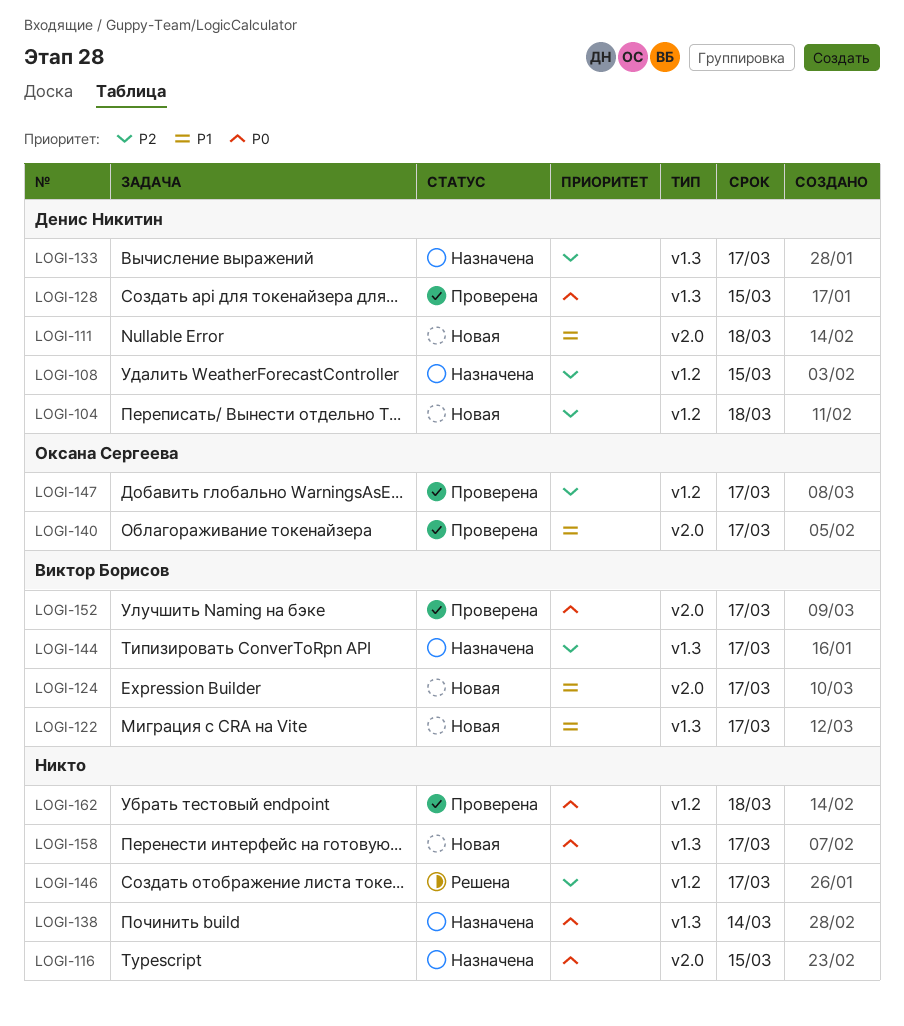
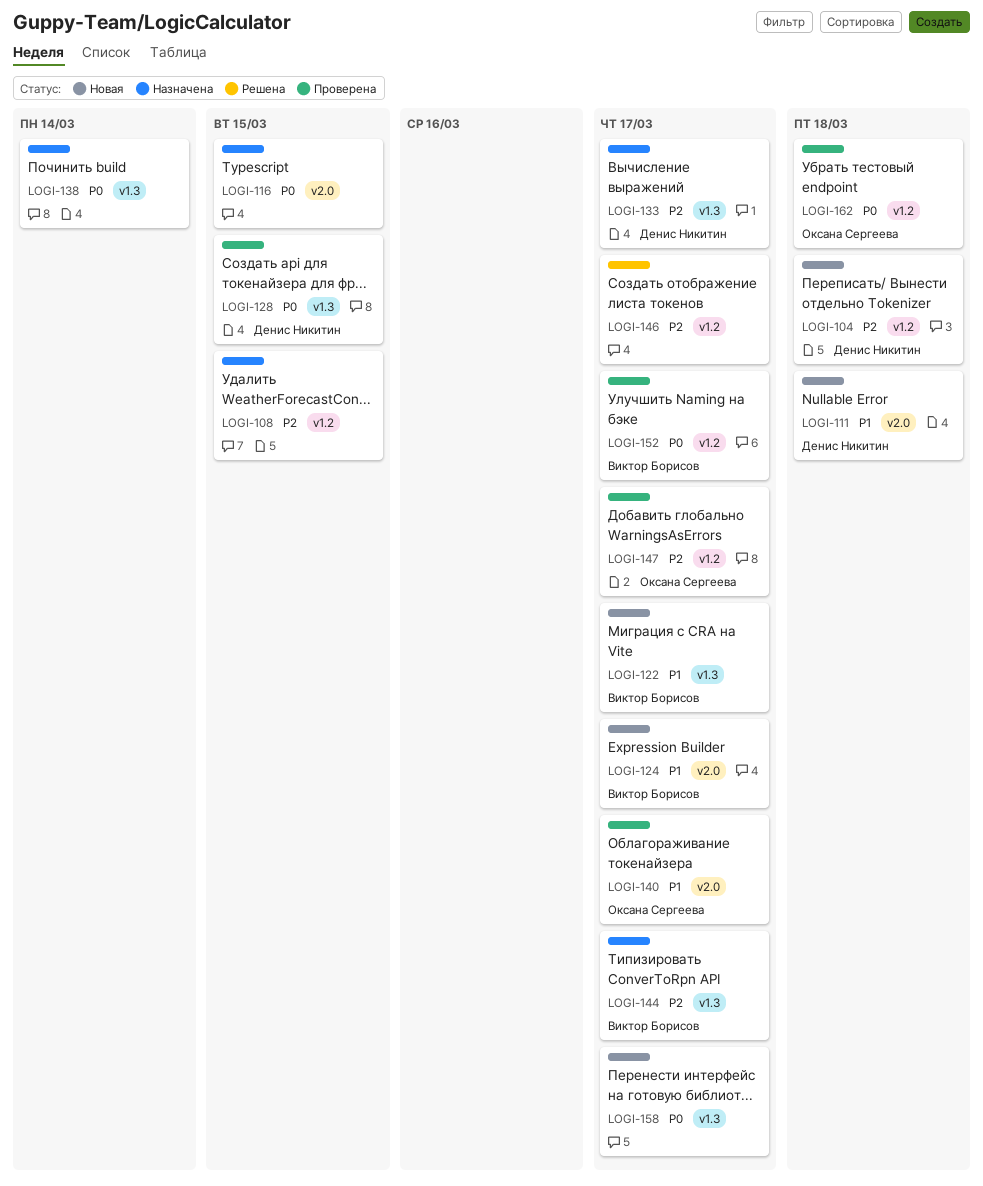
LOGI-108, owner: Денис Никитин -> none
LOGI-152, label: v2.0 -> v1.2
LOGI-162, owner: none -> Оксана Сергеева

